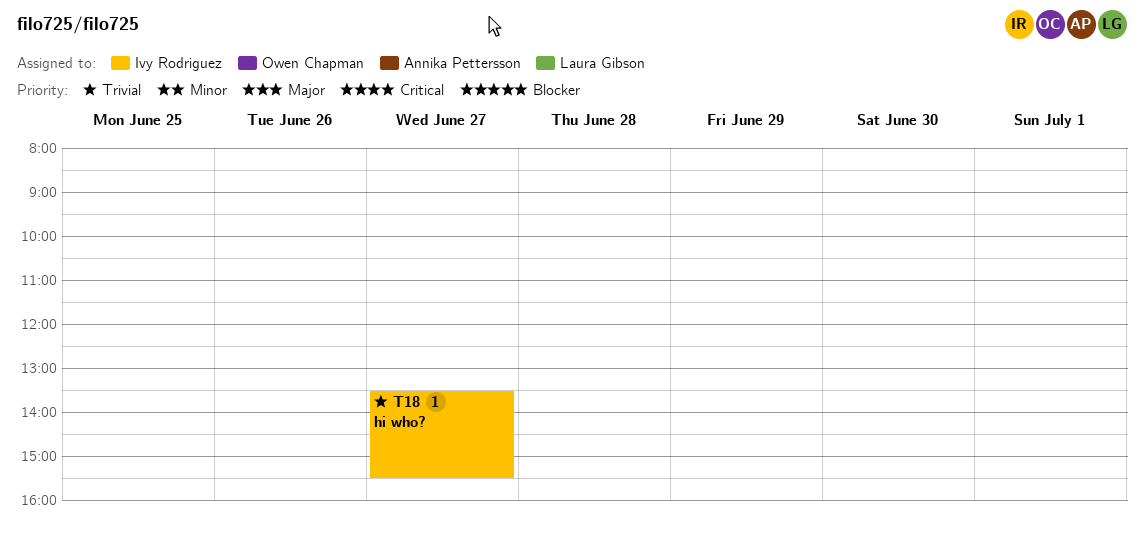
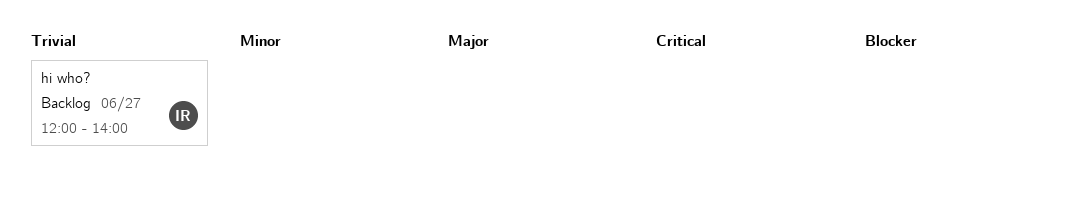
hi who?, begins: 13:30 -> 12:00
hi who?, ends: 15:30 -> 14:00

